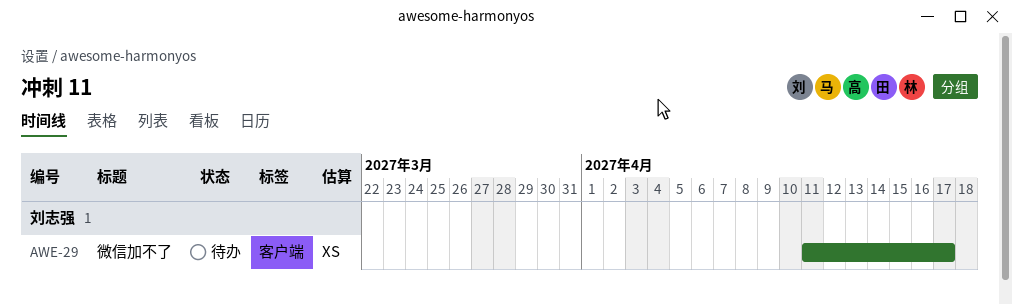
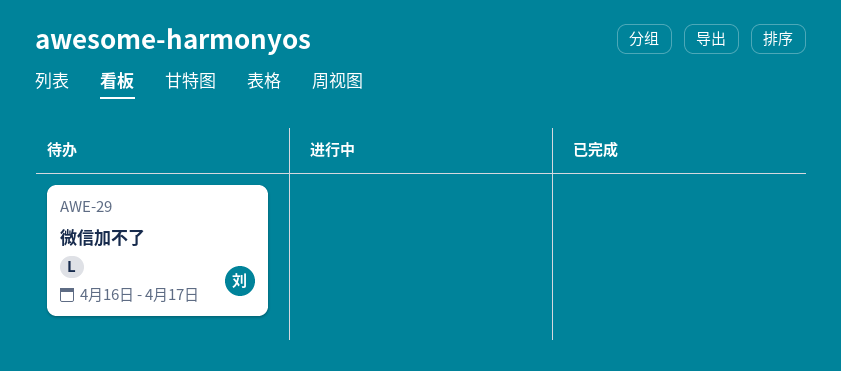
AWE-29, estimate: XS -> L
AWE-29, start: Apr 11 -> Apr 16

